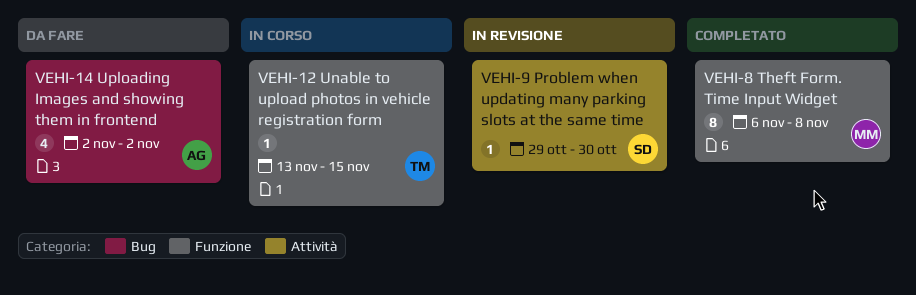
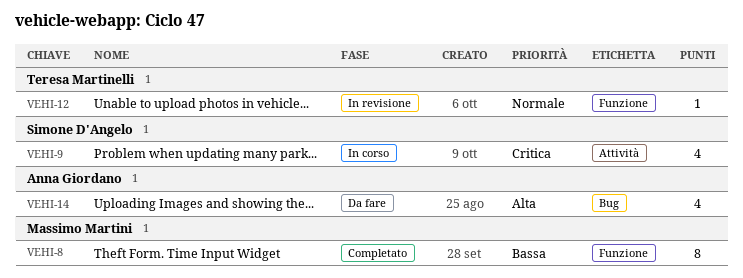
VEHI-9, status: In revisione -> In corso
VEHI-9, estimate: 1 -> 4
VEHI-12, status: In corso -> In revisione

